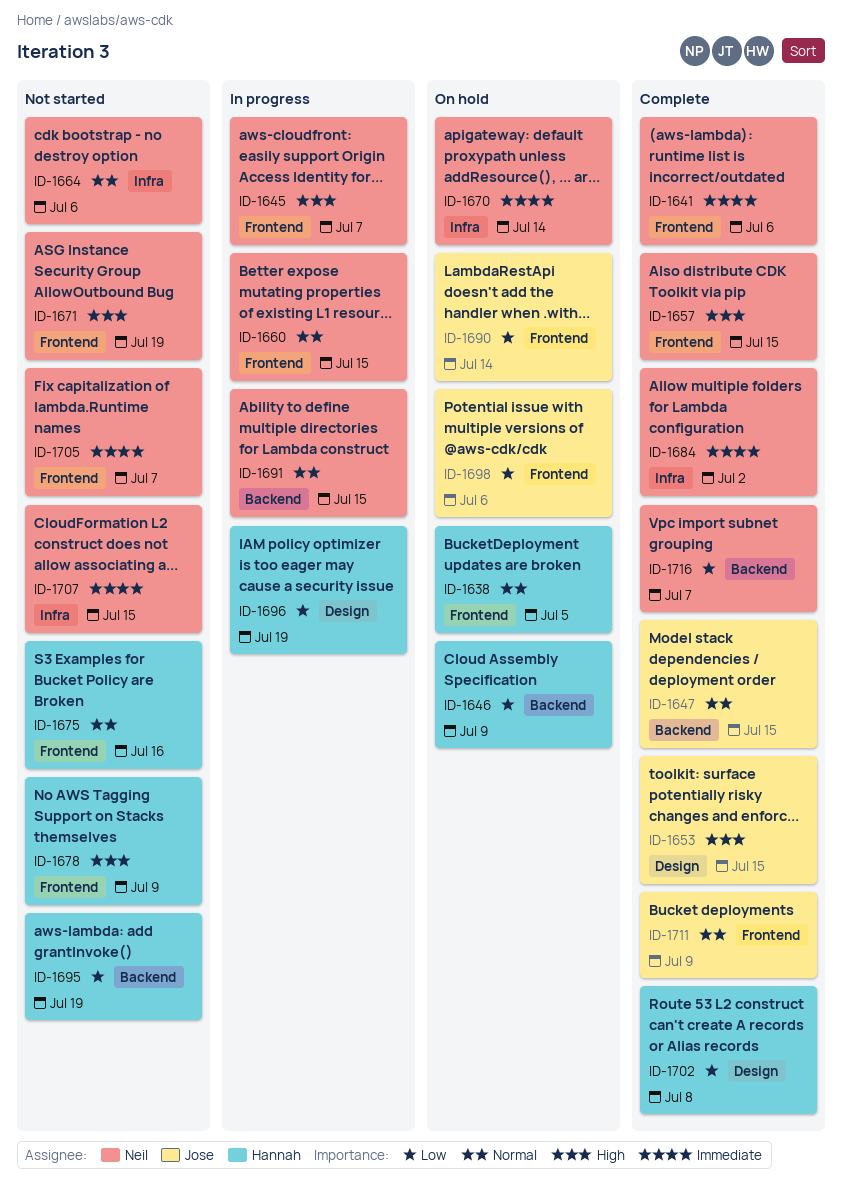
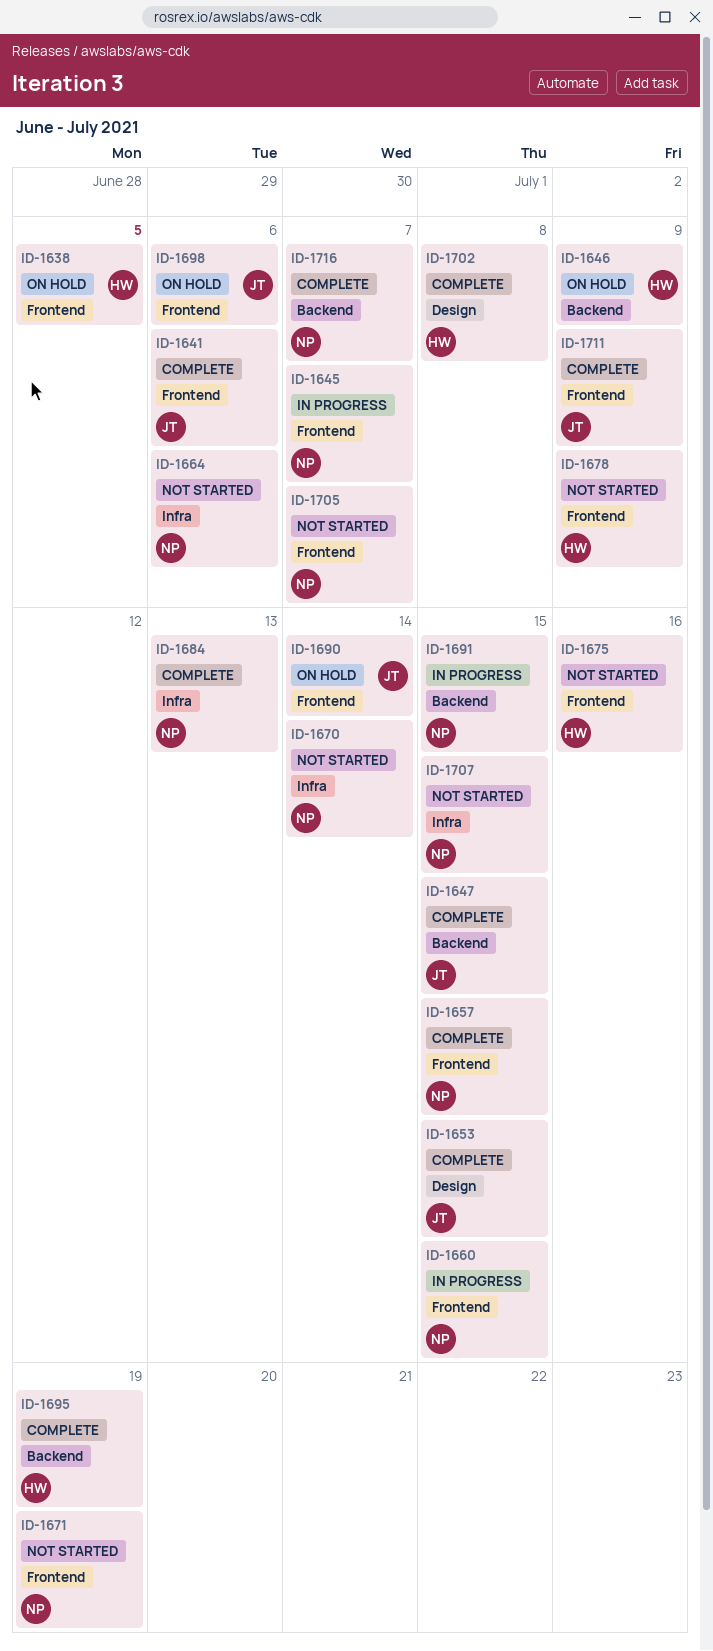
ID-1641, owner: Neil -> Jose
ID-1670, status: On hold -> Not started
ID-1684, due: Jul 2 -> Jul 13
ID-1695, status: Not started -> Complete
ID-1696: present -> none

